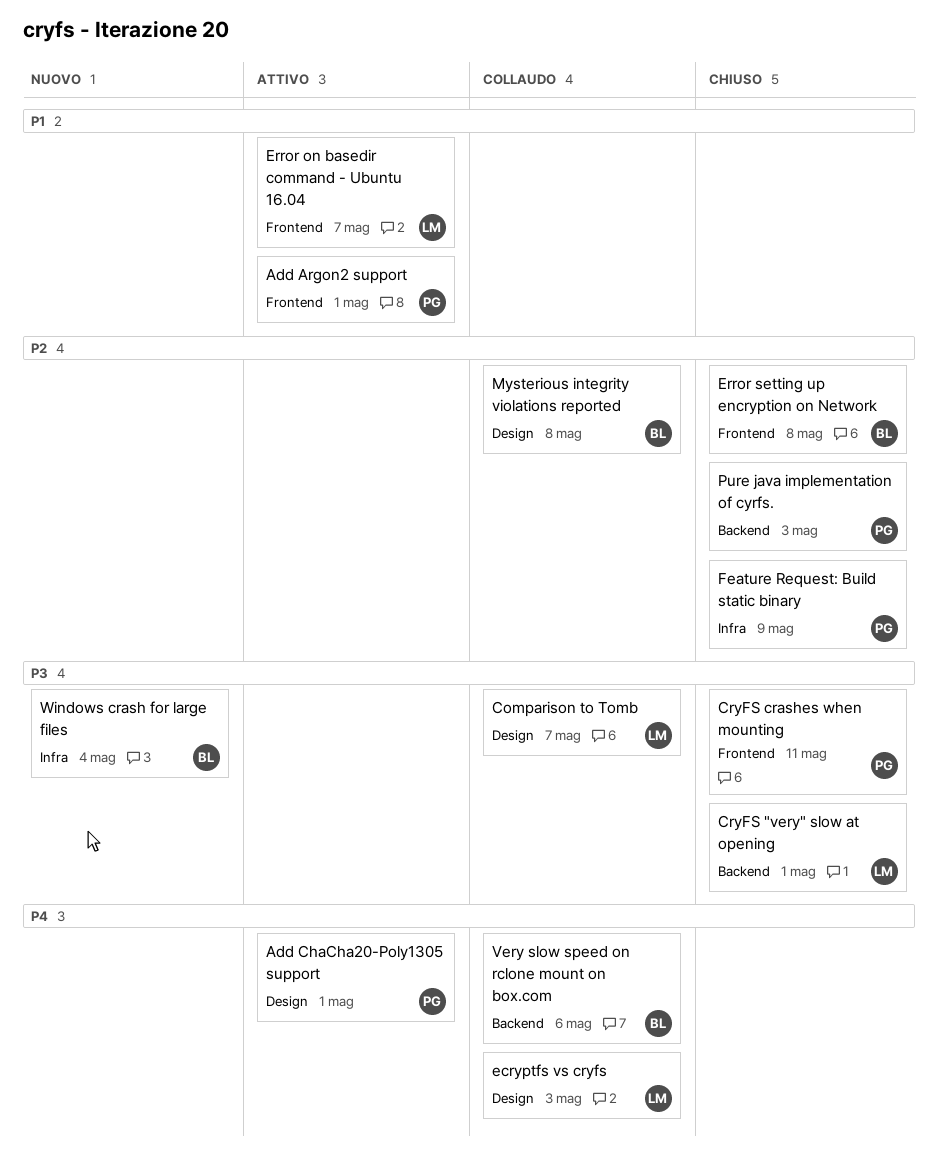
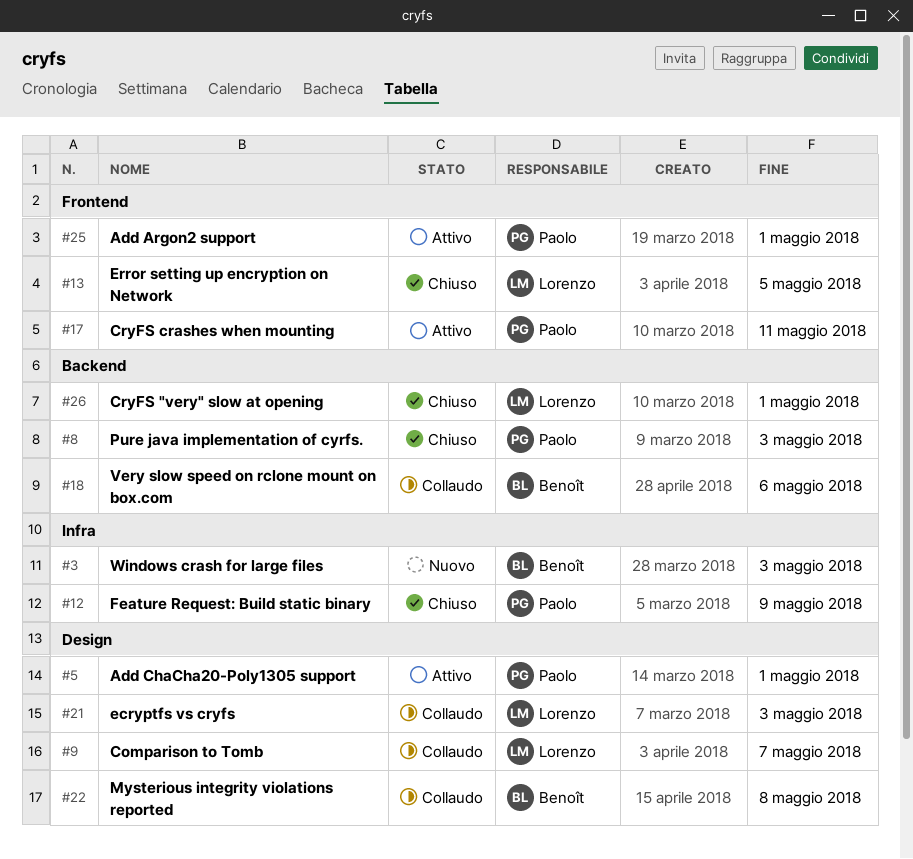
CryFS crashes when mounting, status: Chiuso -> Attivo
Error on basedir command - Ubuntu 16.04: present -> none
Error setting up encryption on Network, owner: Benoît -> Lorenzo
Error setting up encryption on Network, due: May 8 -> May 5
Windows crash for large files, due: May 4 -> May 3

